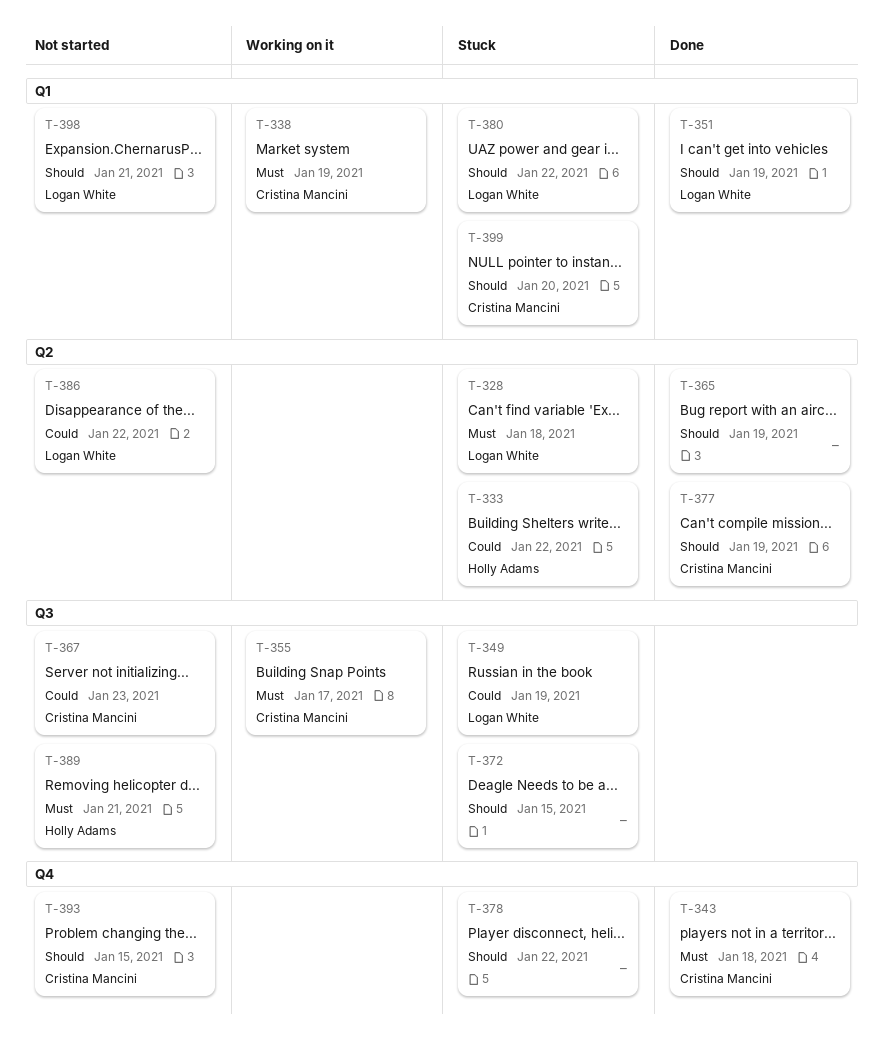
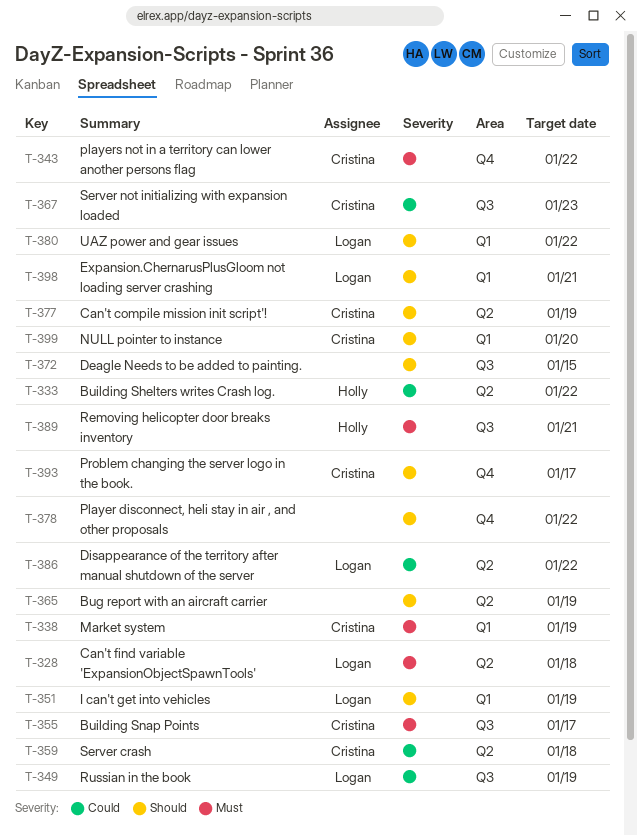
T-343, due: Jan 18 -> Jan 22
T-359: none -> present
T-393, due: Jan 15 -> Jan 17

